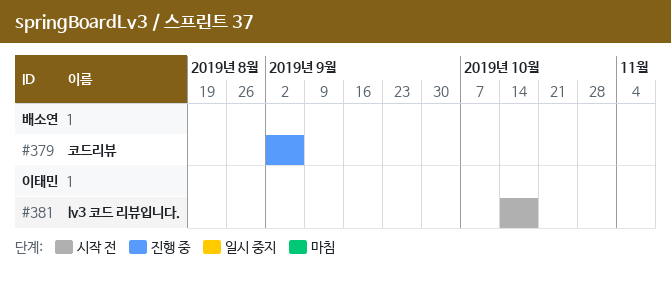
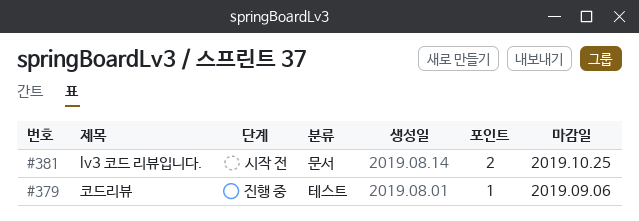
#381, due: Oct 18 -> Oct 25

